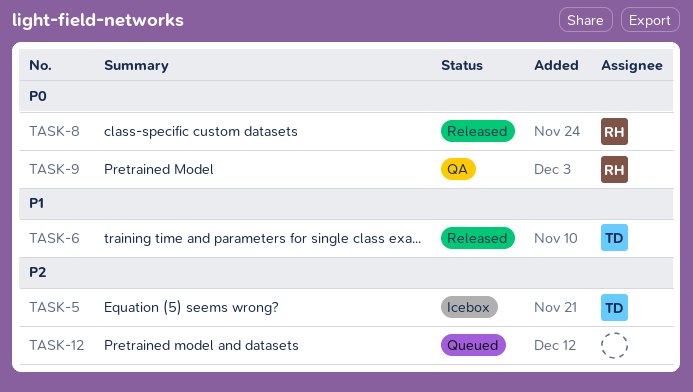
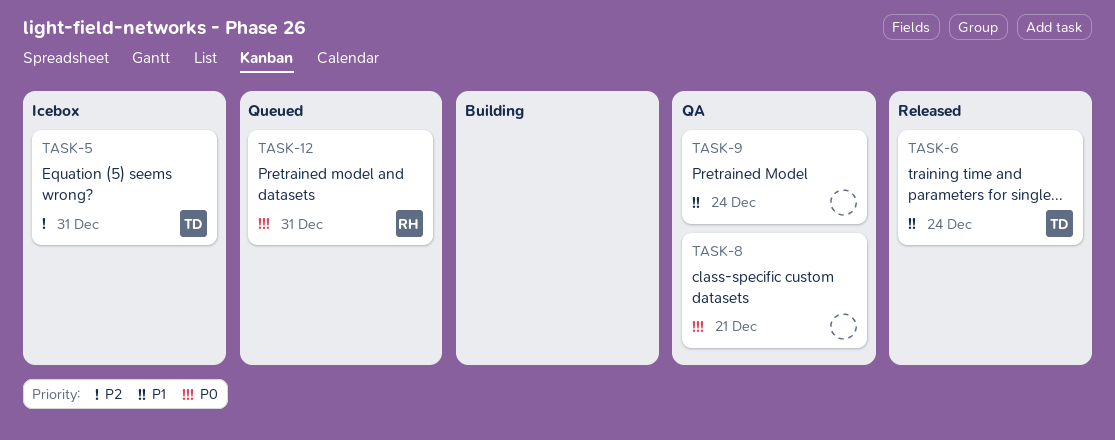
TASK-8, status: Released -> QA
TASK-8, owner: RH -> none
TASK-9, owner: RH -> none
TASK-9, priority: P0 -> P1
TASK-12, owner: none -> RH
TASK-12, priority: P2 -> P0

